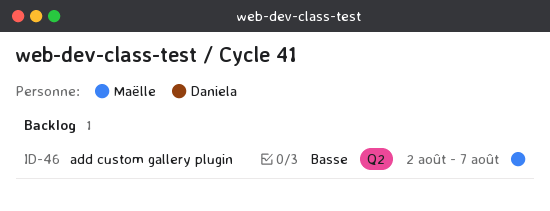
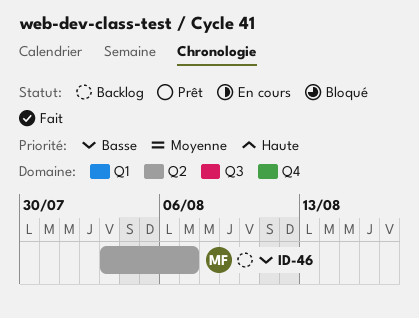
ID-46, start: Aug 2 -> Aug 3

